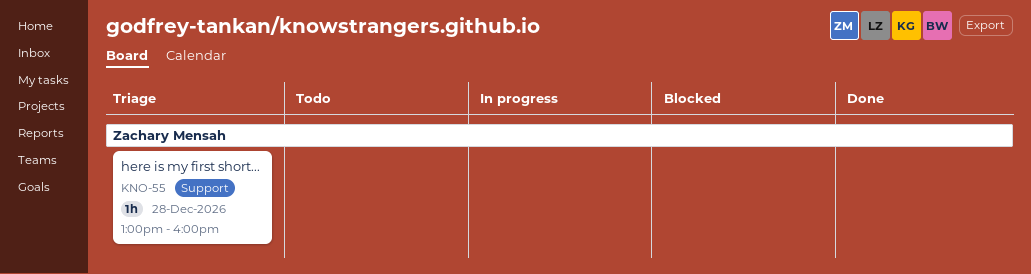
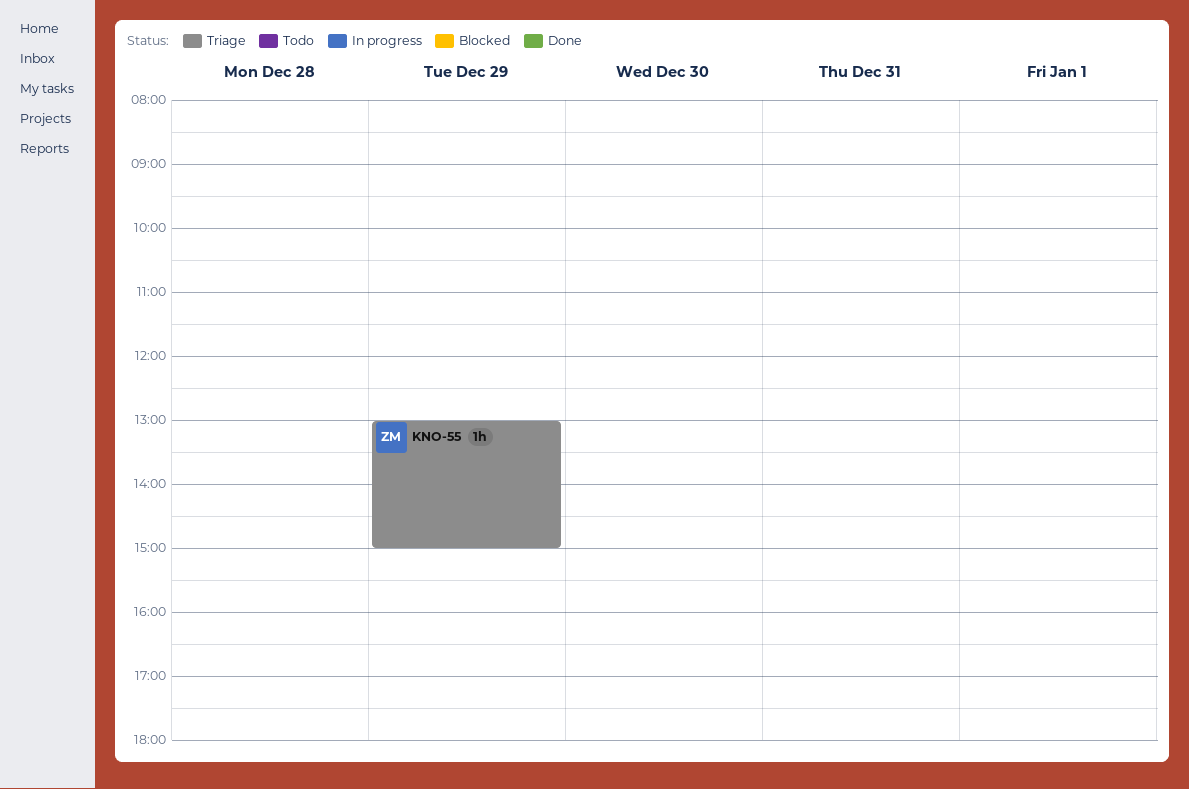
KNO-55, day: Dec 28 -> Dec 29
KNO-55, ends: 16:00 -> 15:00

